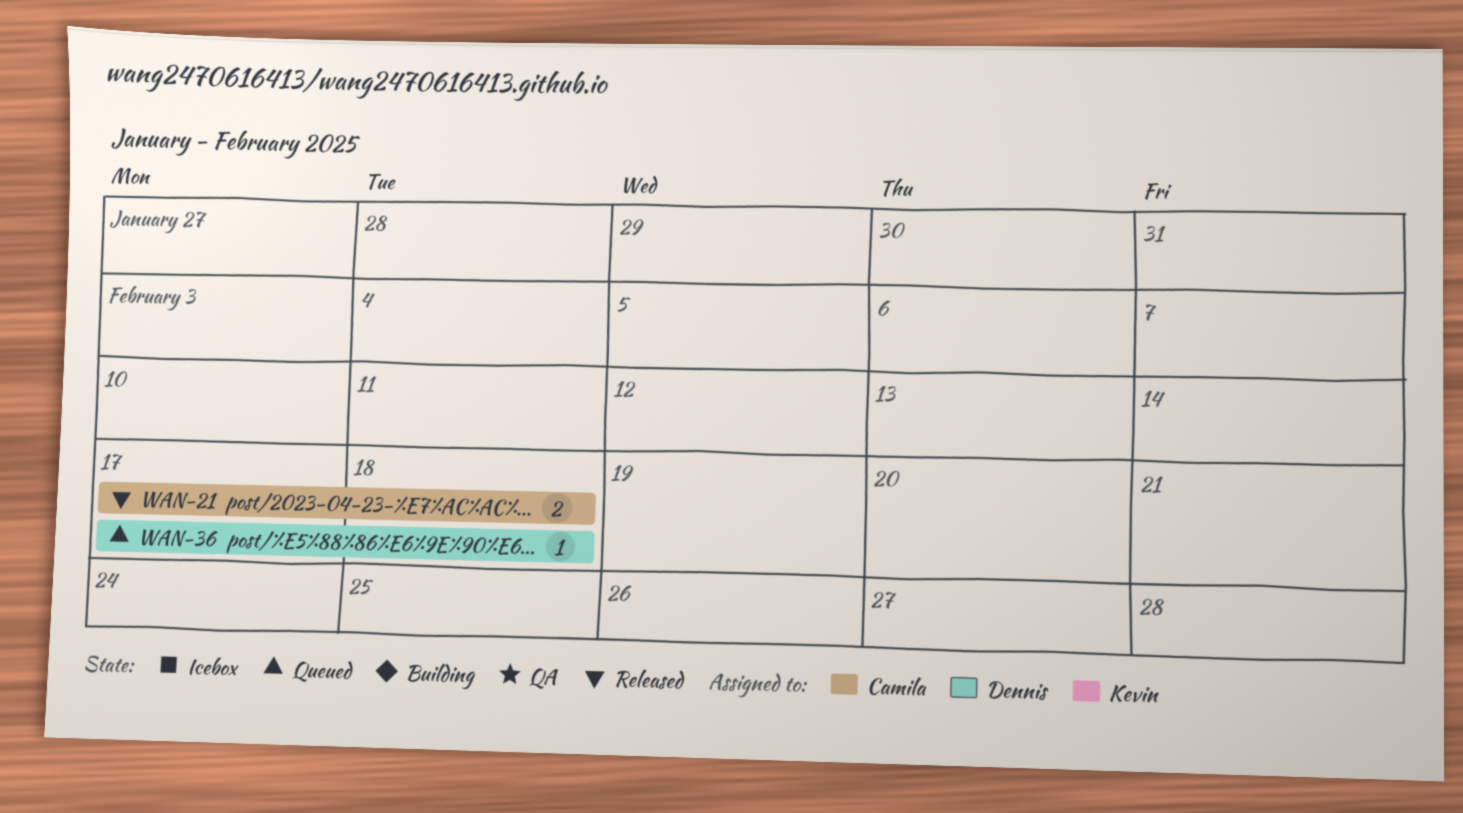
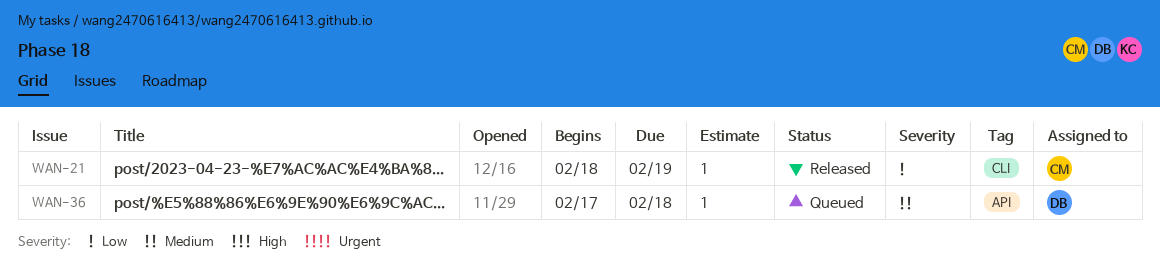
WAN-21, estimate: 2 -> 1
WAN-21, start: Feb 17 -> Feb 18
WAN-21, due: Feb 18 -> Feb 19

